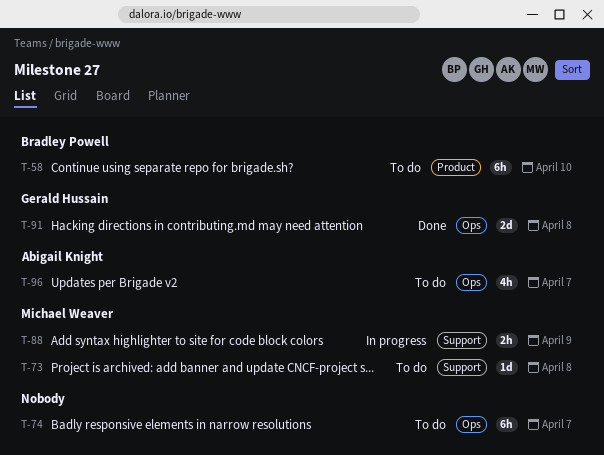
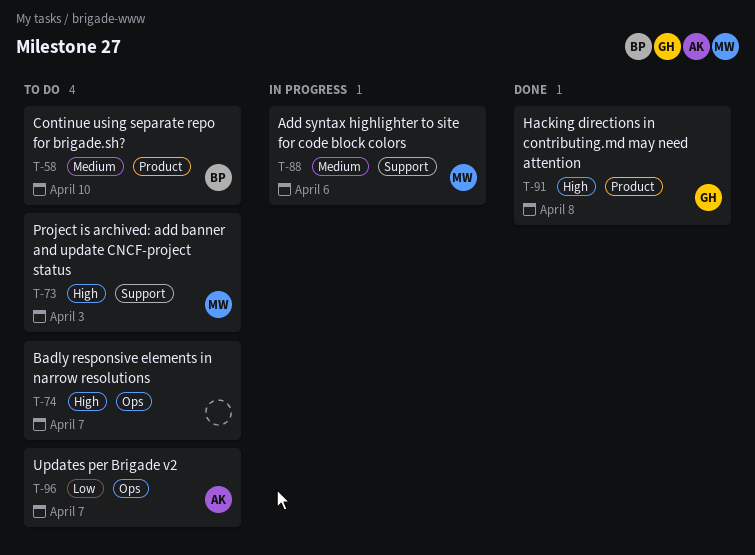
T-73, due: Apr 8 -> Apr 3
T-88, due: Apr 9 -> Apr 6
T-91, label: Ops -> Product

